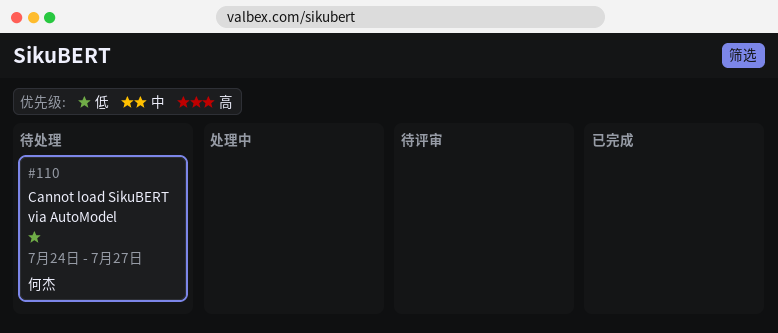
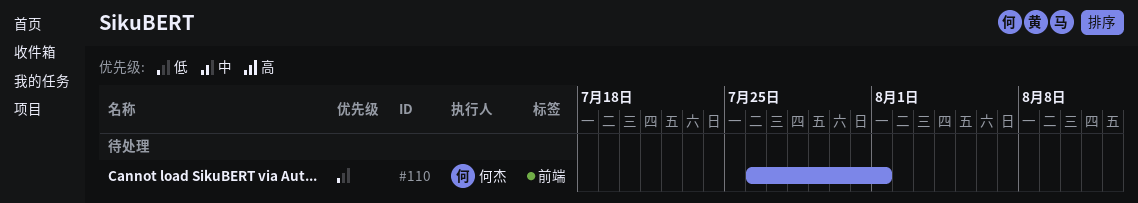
#110, start: Jul 24 -> Jul 26
#110, due: Jul 27 -> Aug 1

